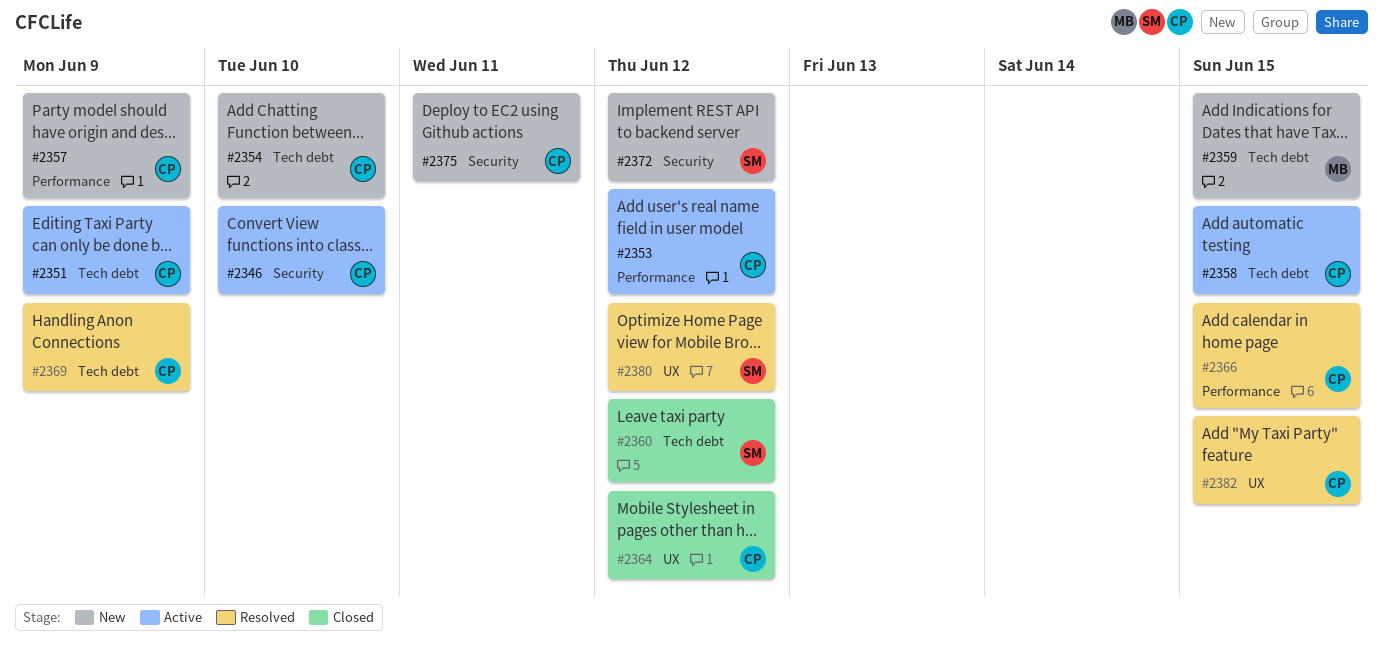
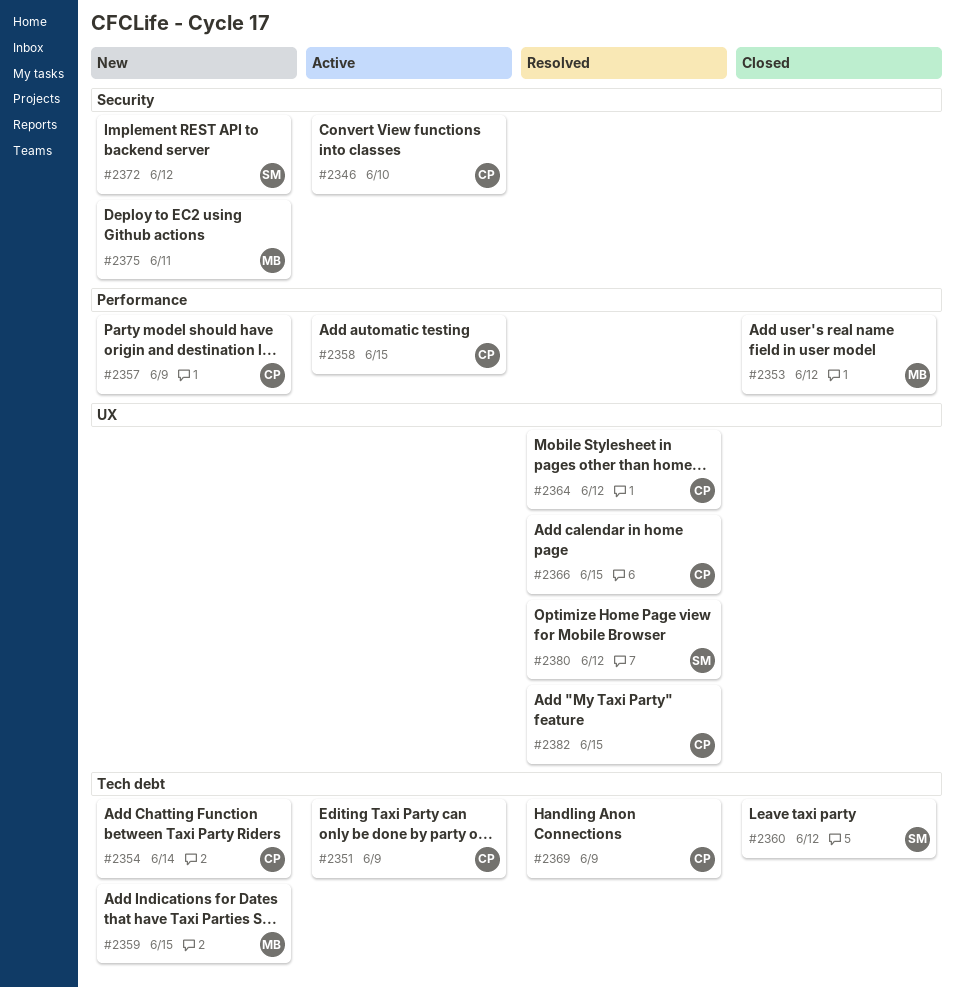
#2353, status: Active -> Closed
#2353, owner: CP -> MB
#2354, due: Jun 10 -> Jun 14
#2358, label: Tech debt -> Performance
#2364, status: Closed -> Resolved
#2366, label: Performance -> UX
#2375, owner: CP -> MB

